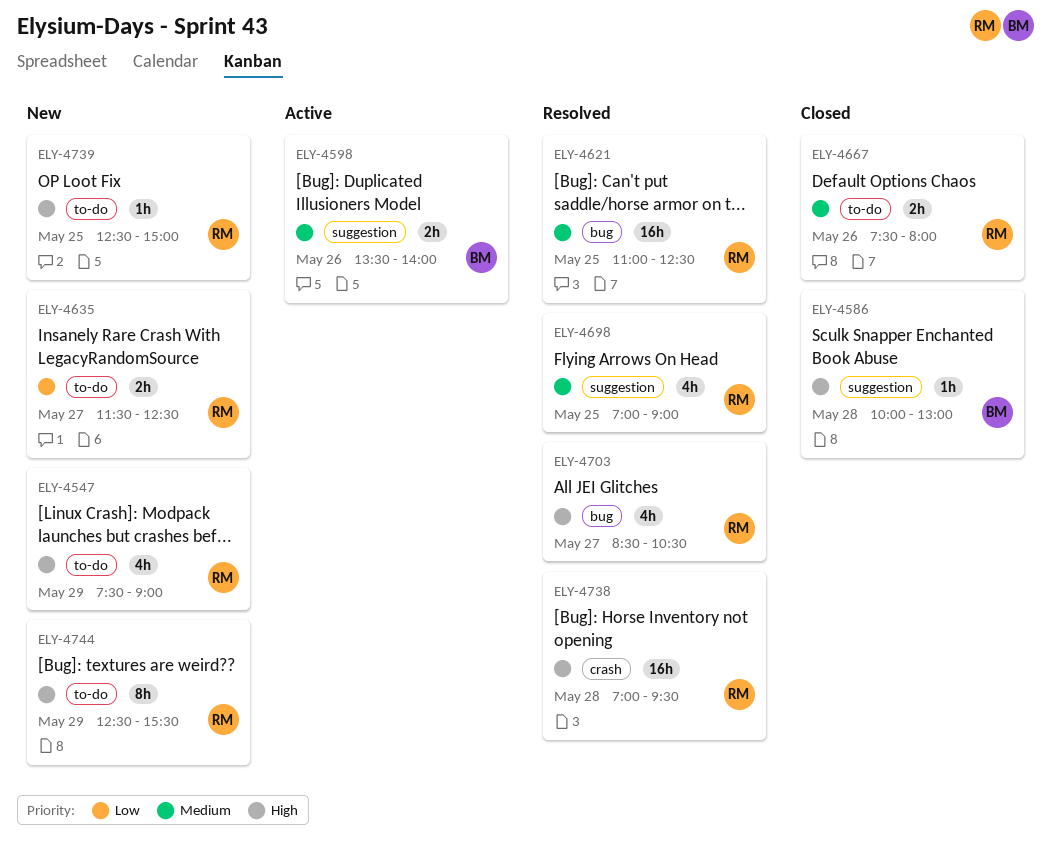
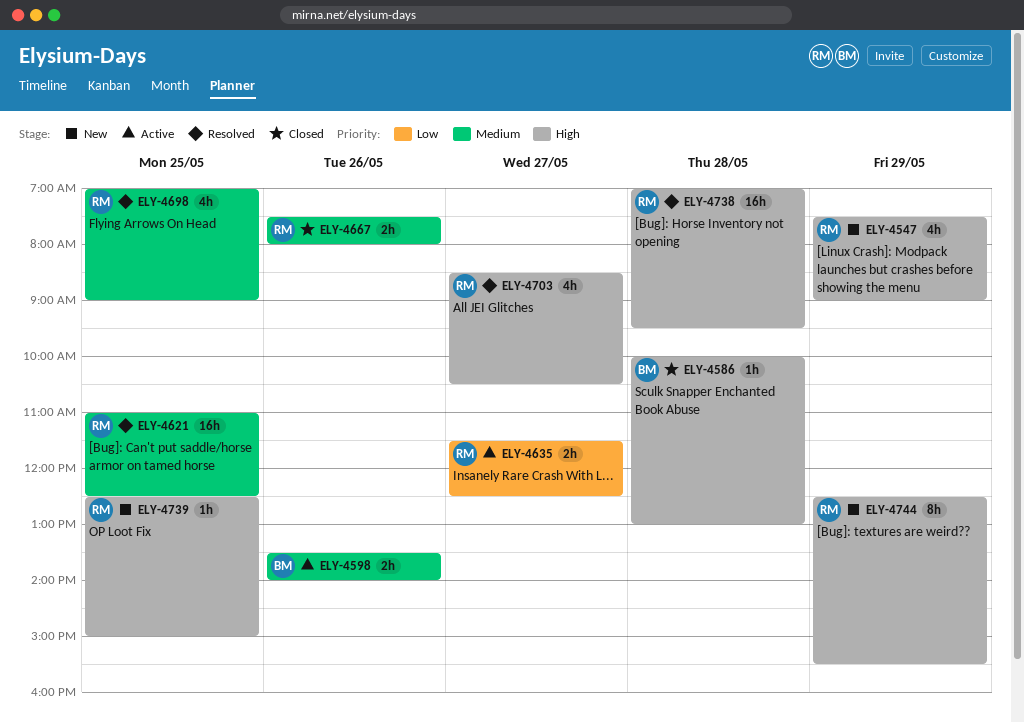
ELY-4635, status: New -> Active

